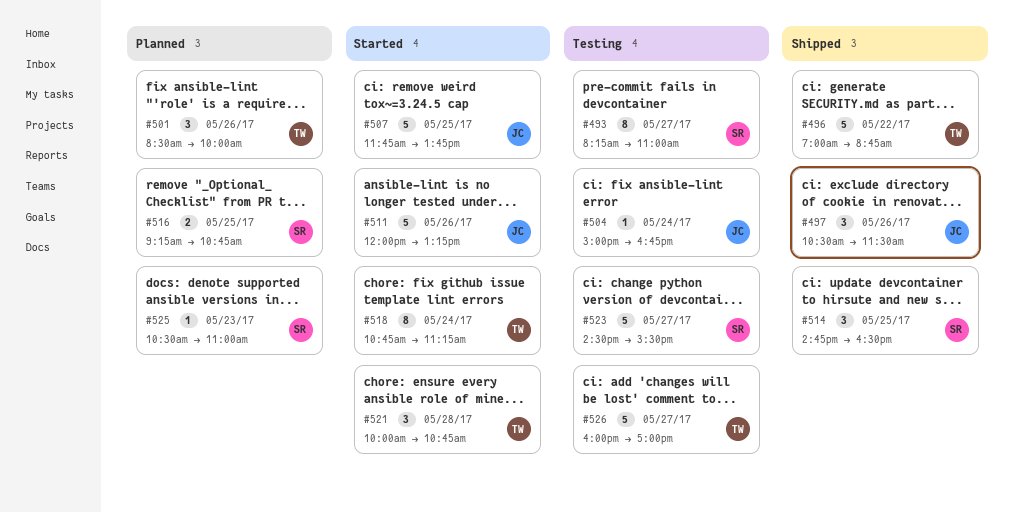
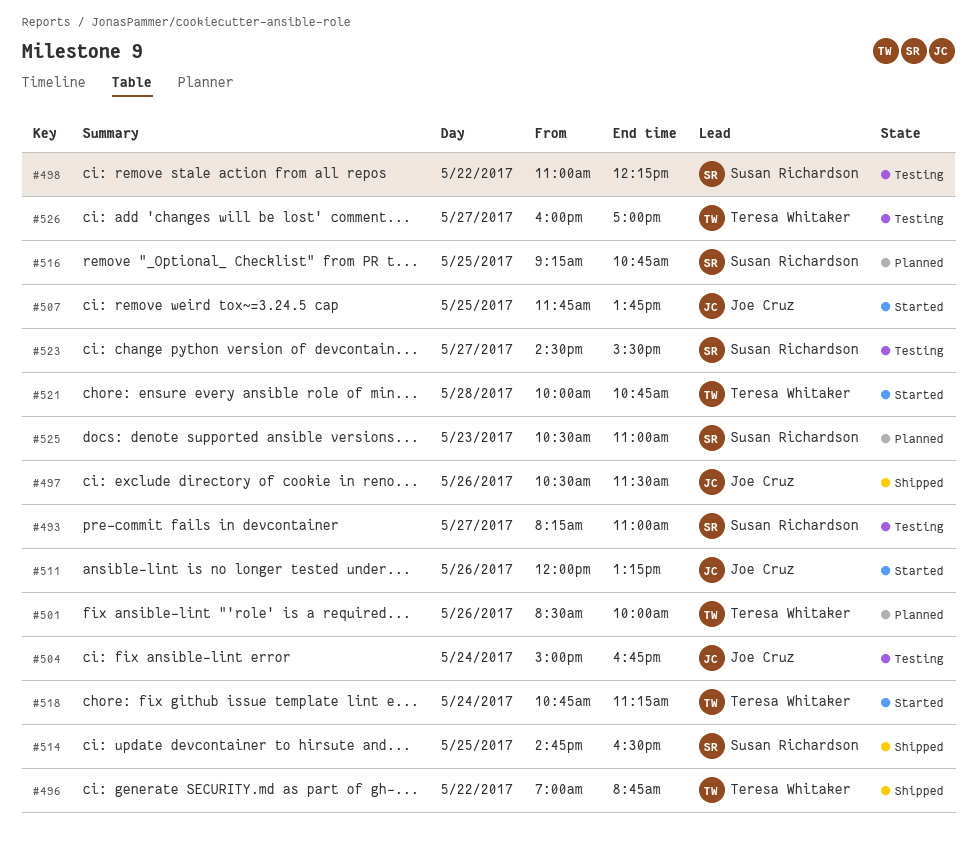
#498: none -> present

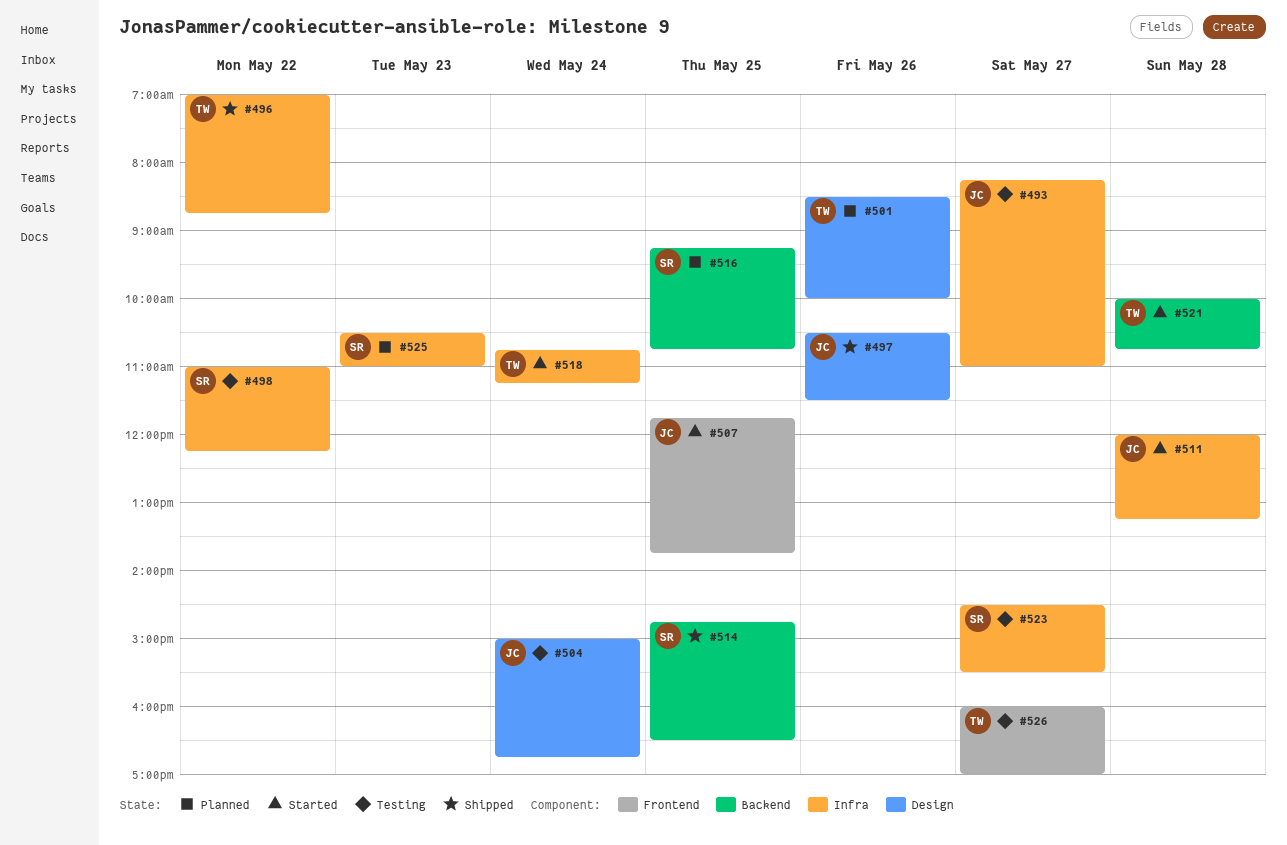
#493, owner: Susan Richardson -> Joe Cruz
#511, day: May 26 -> May 28

